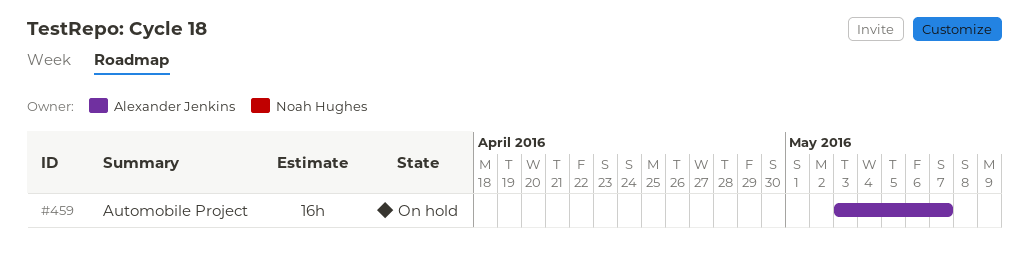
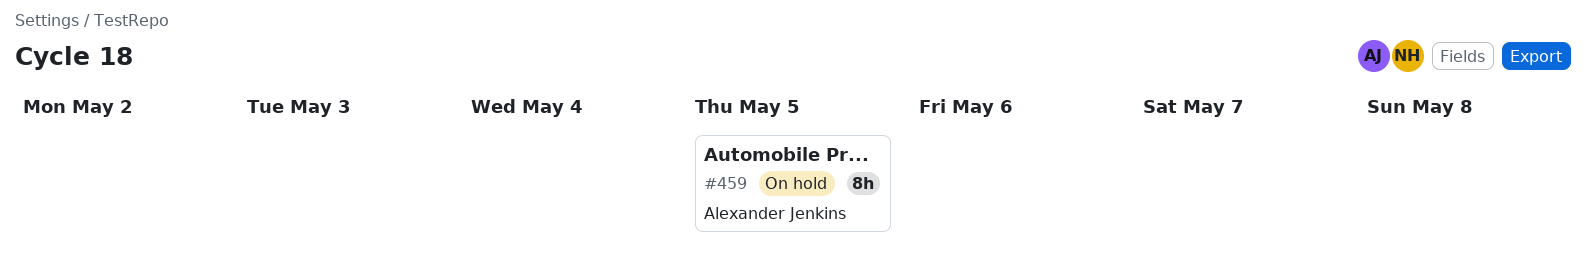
#459, estimate: 16h -> 8h
#459, due: May 7 -> May 5

